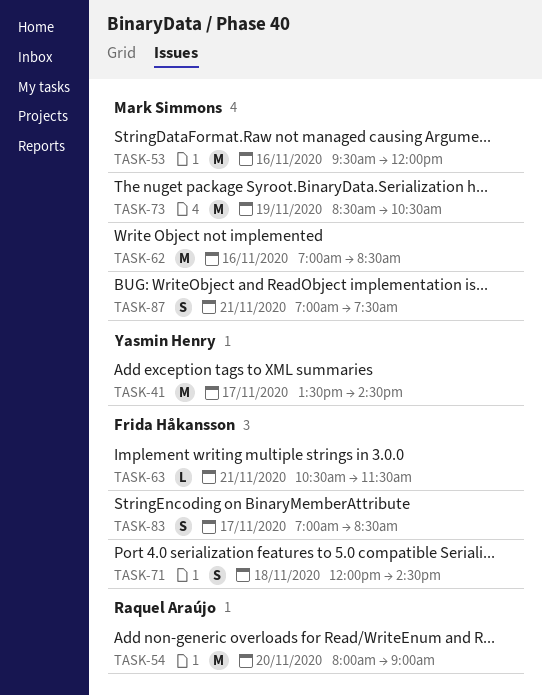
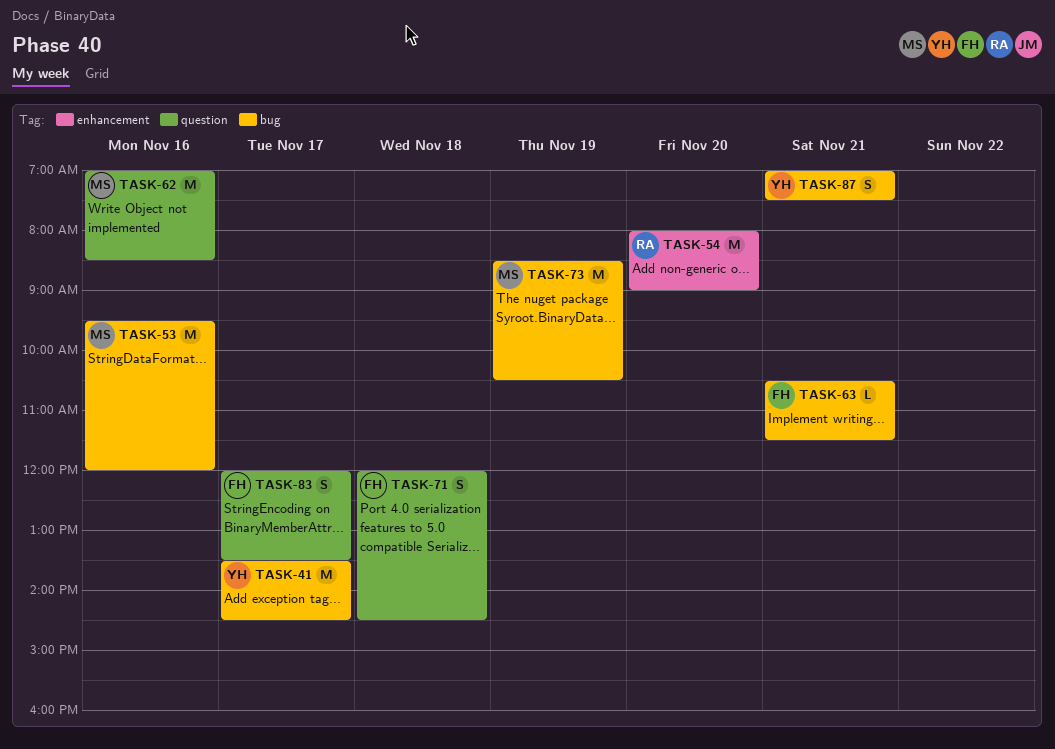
TASK-83, begins: 07:00 -> 12:00
TASK-83, ends: 08:30 -> 13:30
TASK-87, owner: Mark Simmons -> Yasmin Henry

